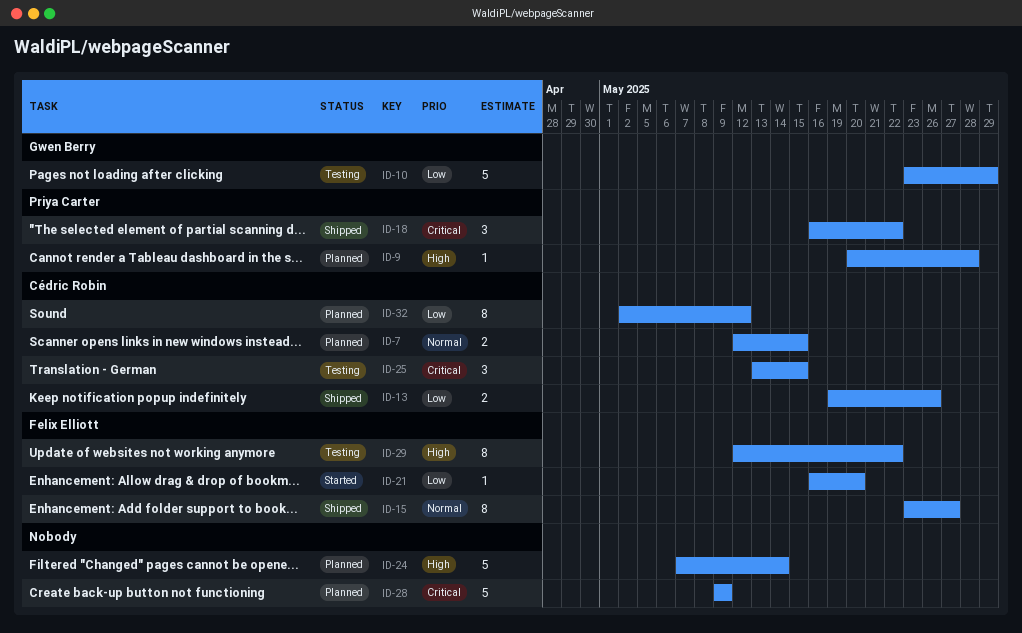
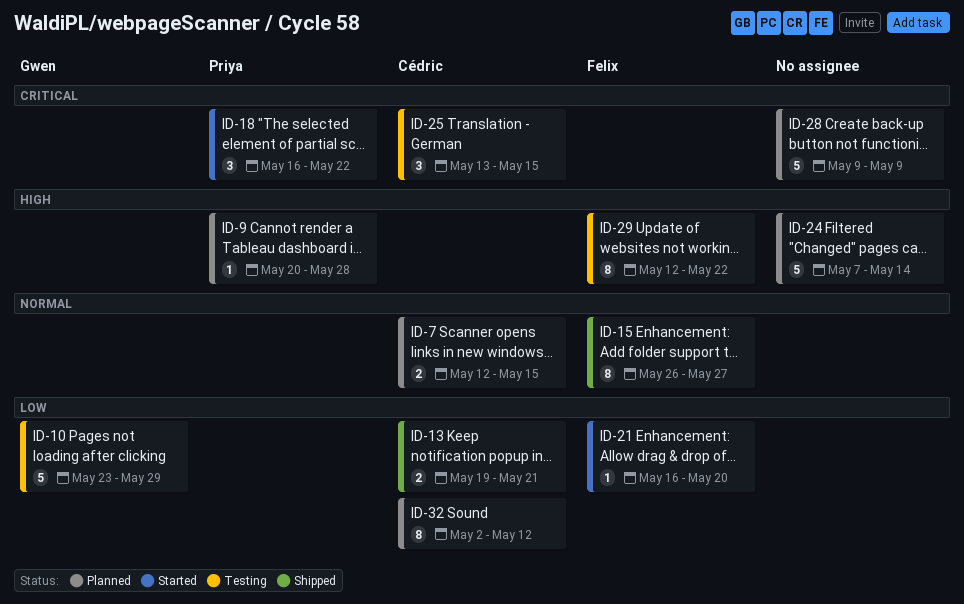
ID-13, due: May 26 -> May 21
ID-15, start: May 23 -> May 26
ID-18, status: Shipped -> Started

